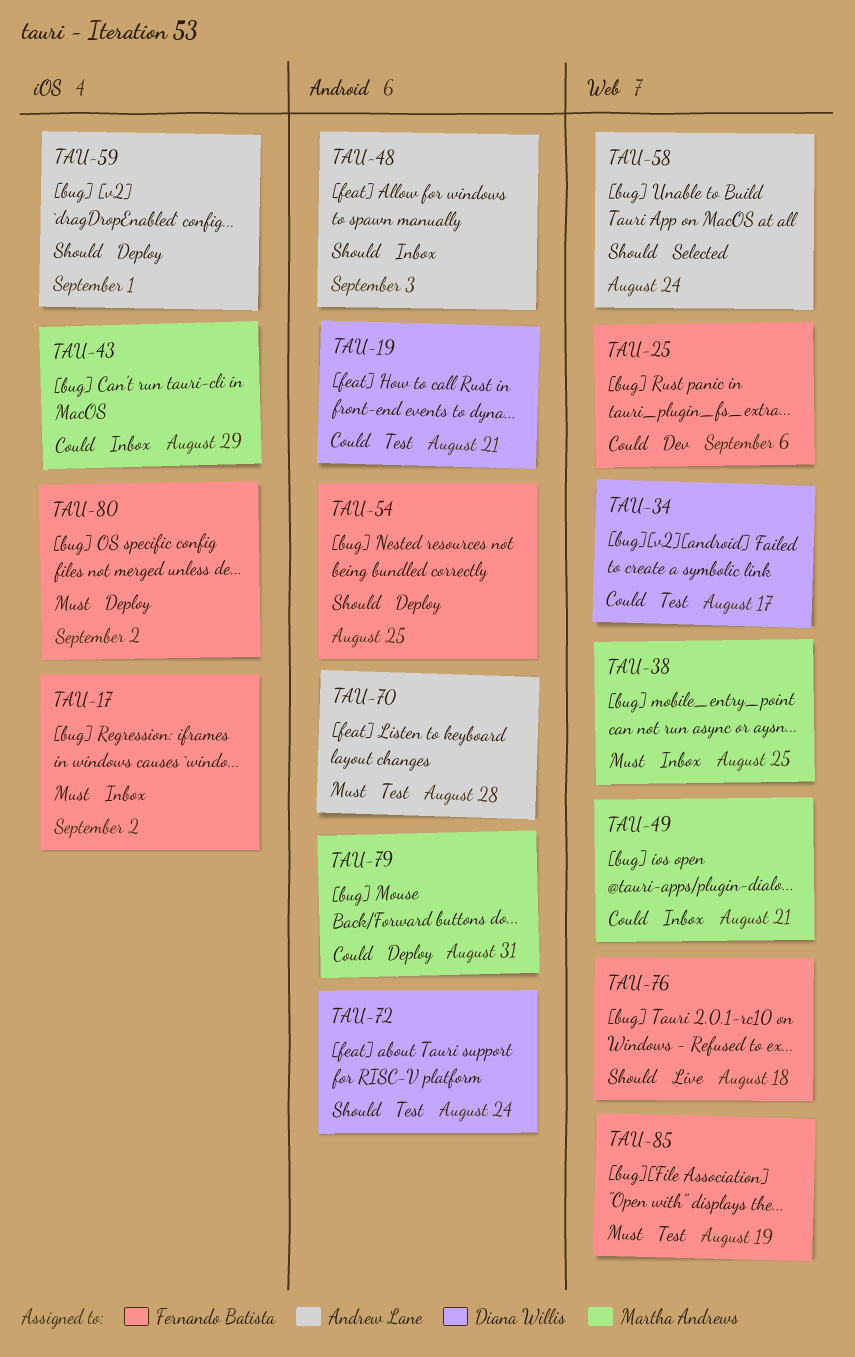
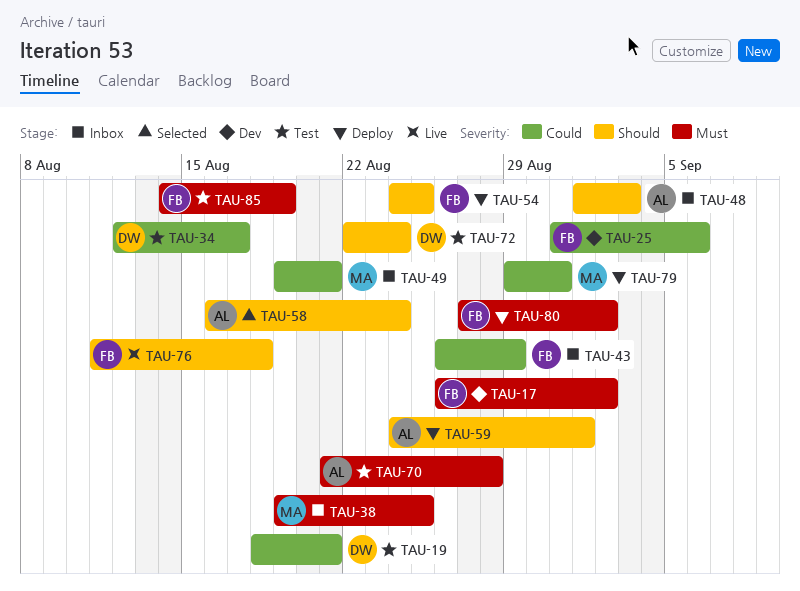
TAU-17, status: Inbox -> Dev
TAU-43, owner: Martha Andrews -> Fernando Batista

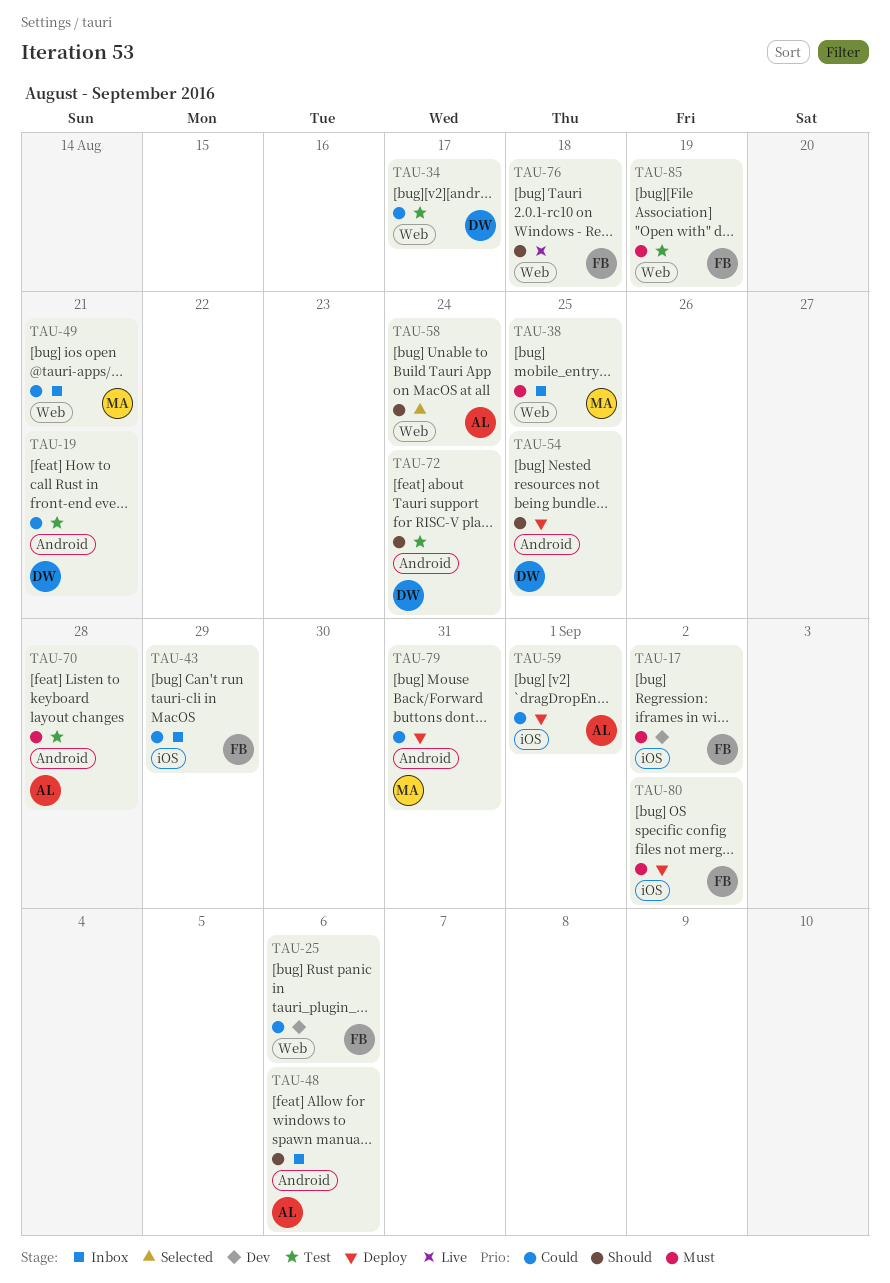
TAU-48, due: Sep 3 -> Sep 6
TAU-54, owner: FB -> DW
TAU-59, priority: Should -> Could

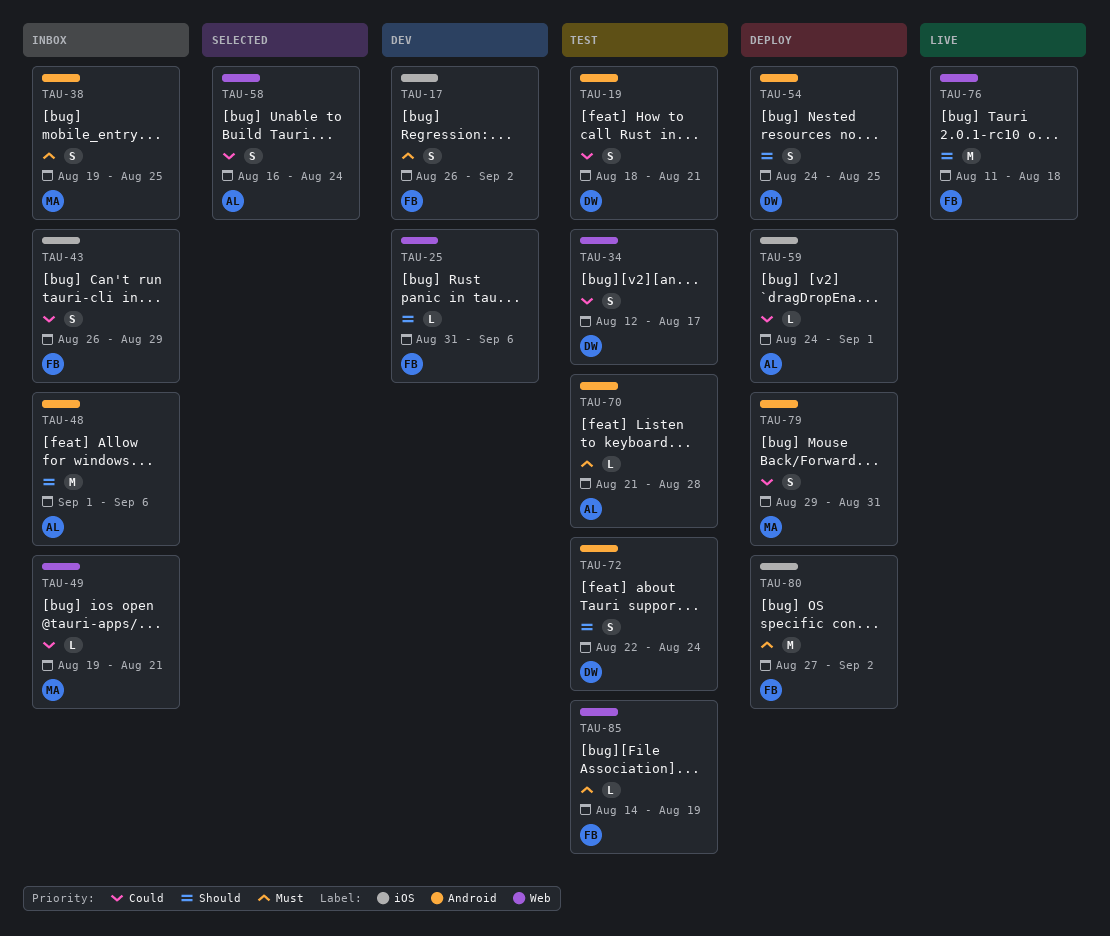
TAU-25, priority: Could -> Should
TAU-38, label: Web -> Android
TAU-58, priority: Should -> Could

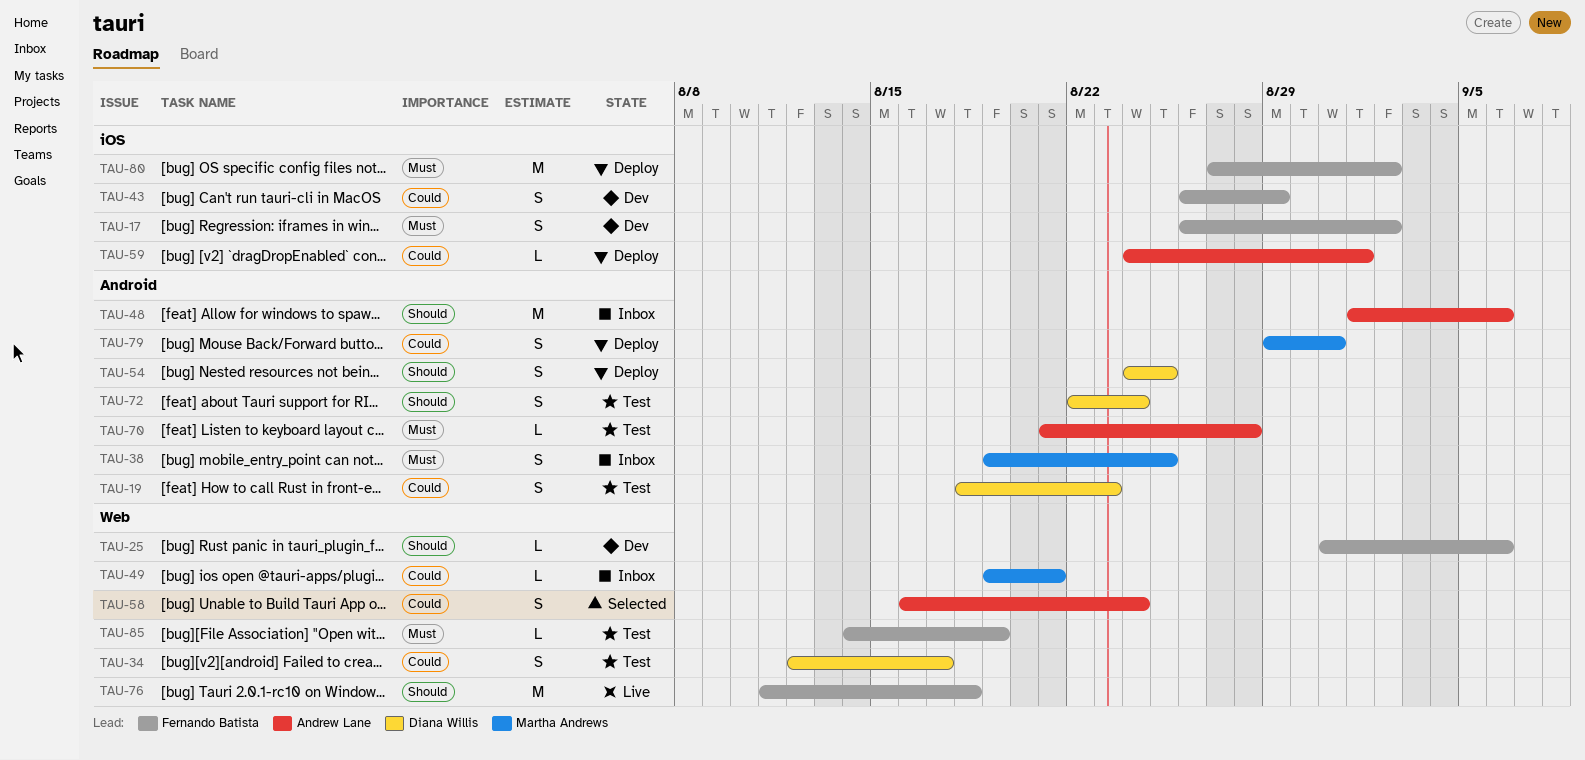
TAU-19, due: Aug 21 -> Aug 23
TAU-43, status: Inbox -> Dev

